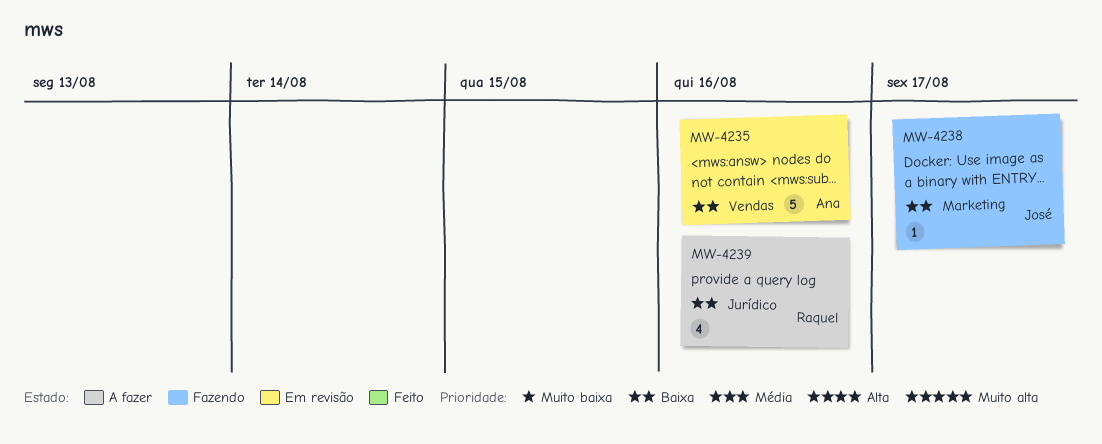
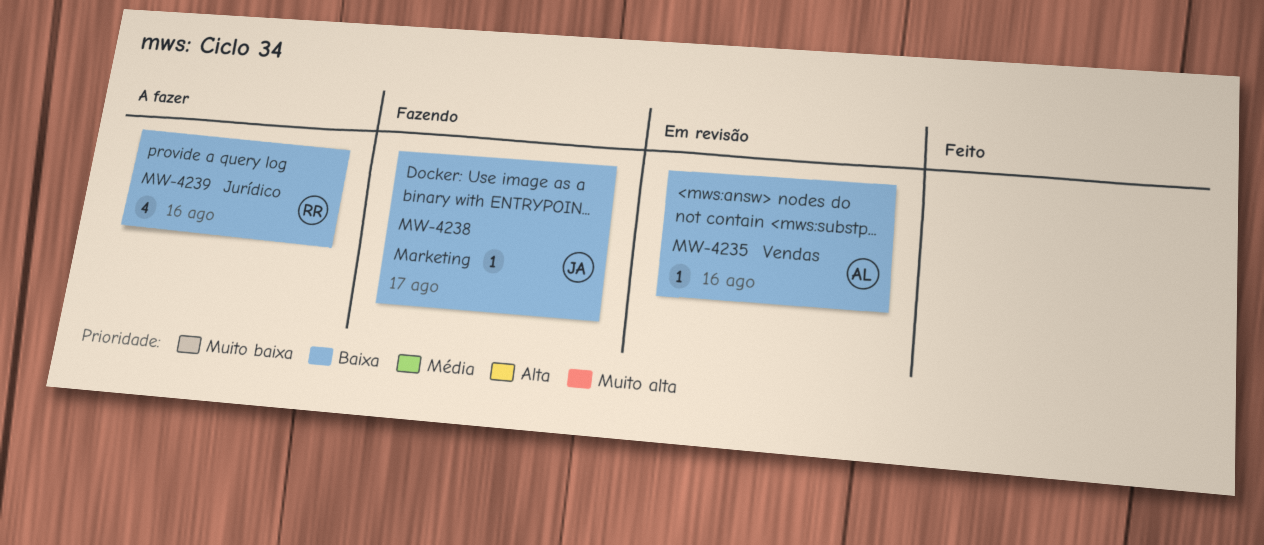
MW-4235, estimate: 5 -> 1

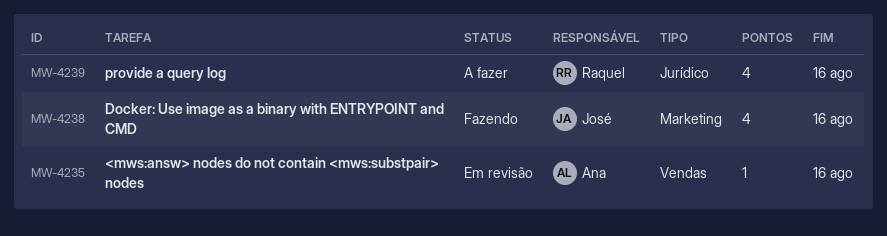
MW-4238, estimate: 1 -> 4
MW-4238, due: Aug 17 -> Aug 16

